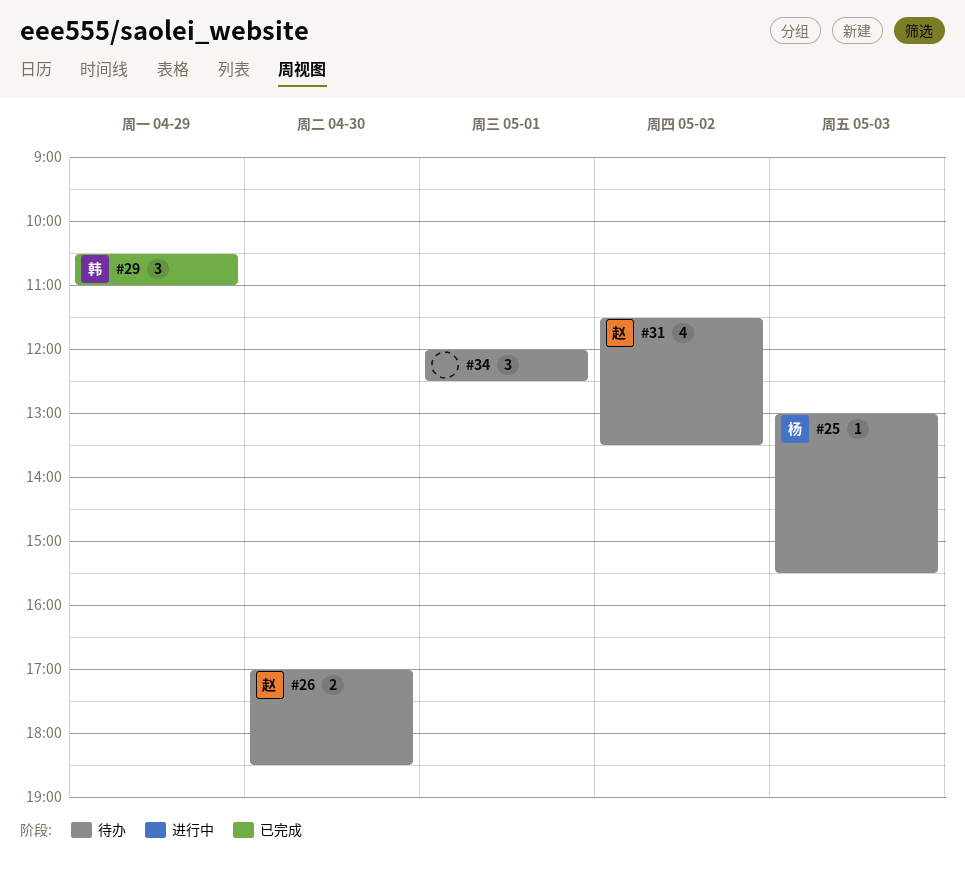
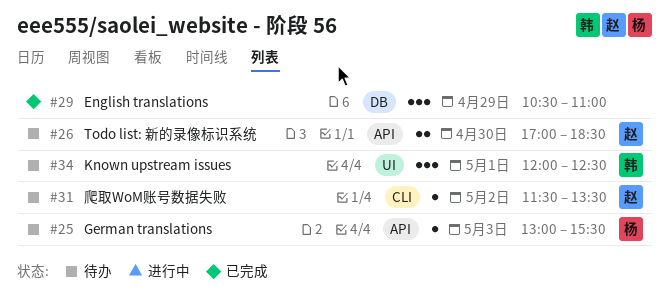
#29, owner: 韩 -> none
#31, estimate: 4 -> 1
#34, owner: none -> 韩

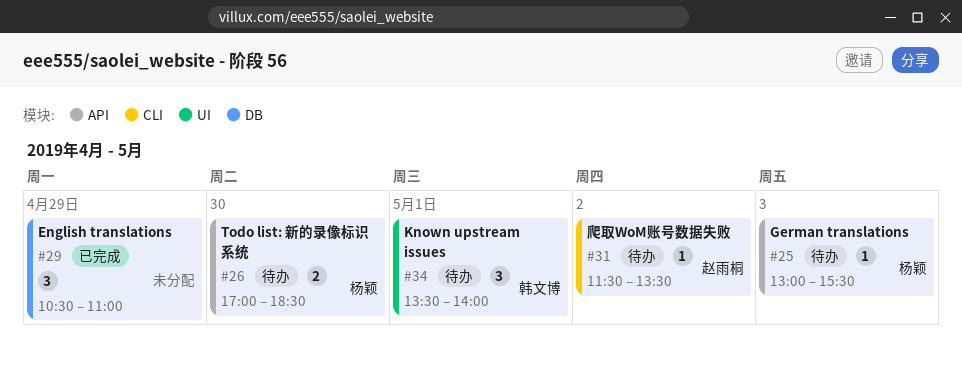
#26, owner: 赵雨桐 -> 杨颖
#34, begins: 12:00 -> 13:30
#34, ends: 12:30 -> 14:00

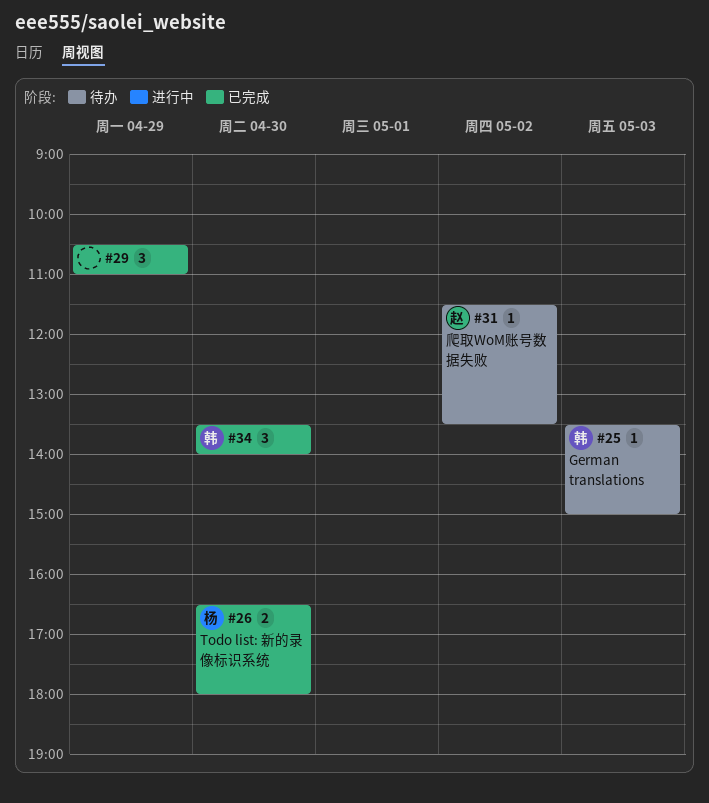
#25, owner: 杨颖 -> 韩文博
#25, begins: 13:00 -> 13:30
#25, ends: 15:30 -> 15:00
#26, status: 待办 -> 已完成
#26, begins: 17:00 -> 16:30
#26, ends: 18:30 -> 18:00
#34, status: 待办 -> 已完成
#34, day: May 1 -> Apr 30

